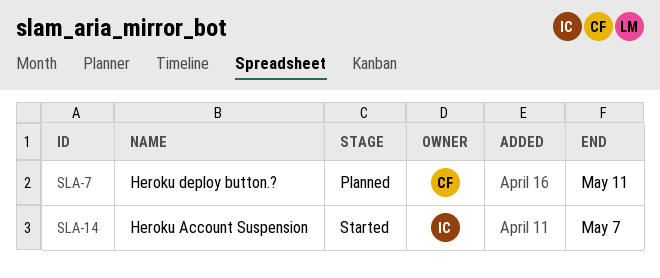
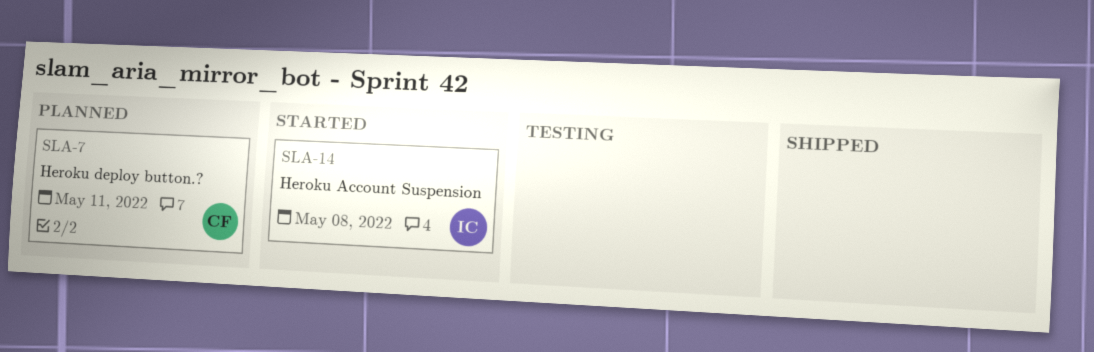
SLA-14, due: May 7 -> May 8

